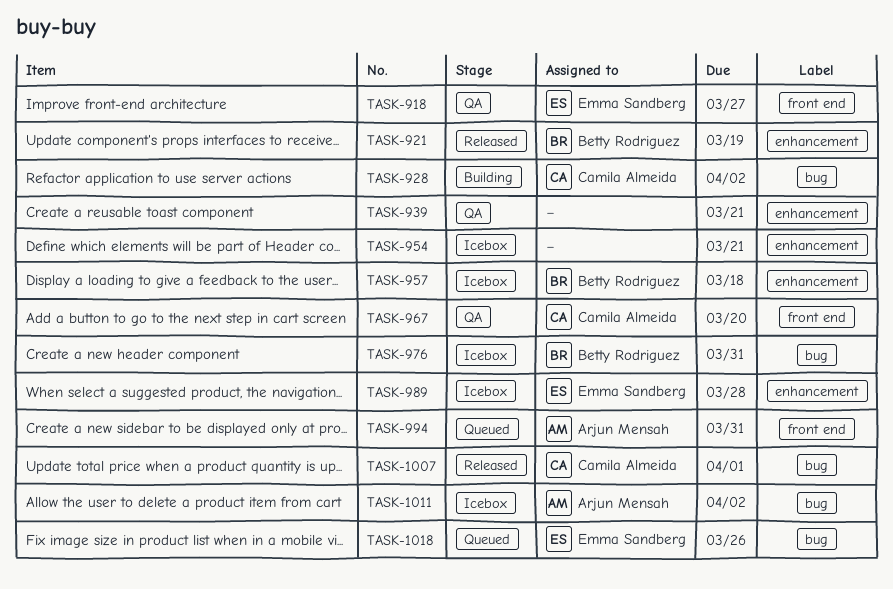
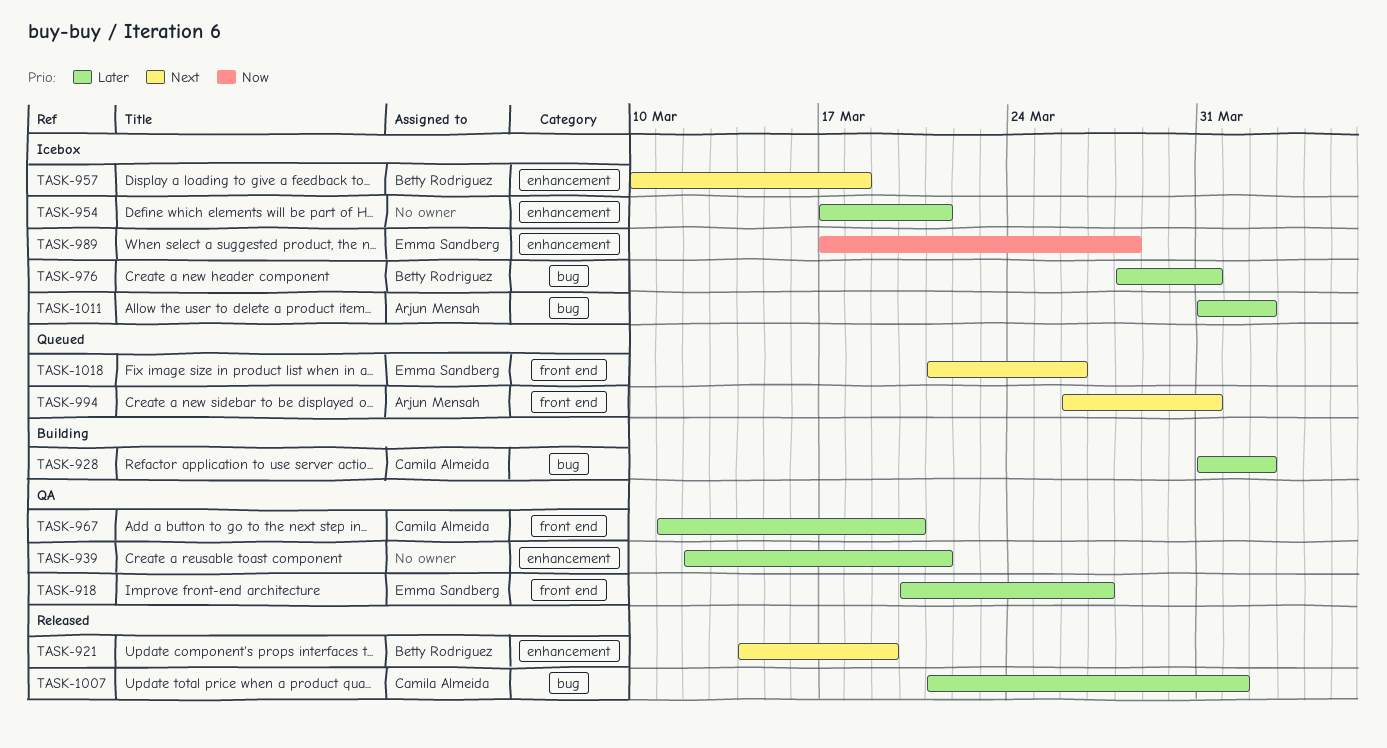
TASK-1018, label: bug -> front end

